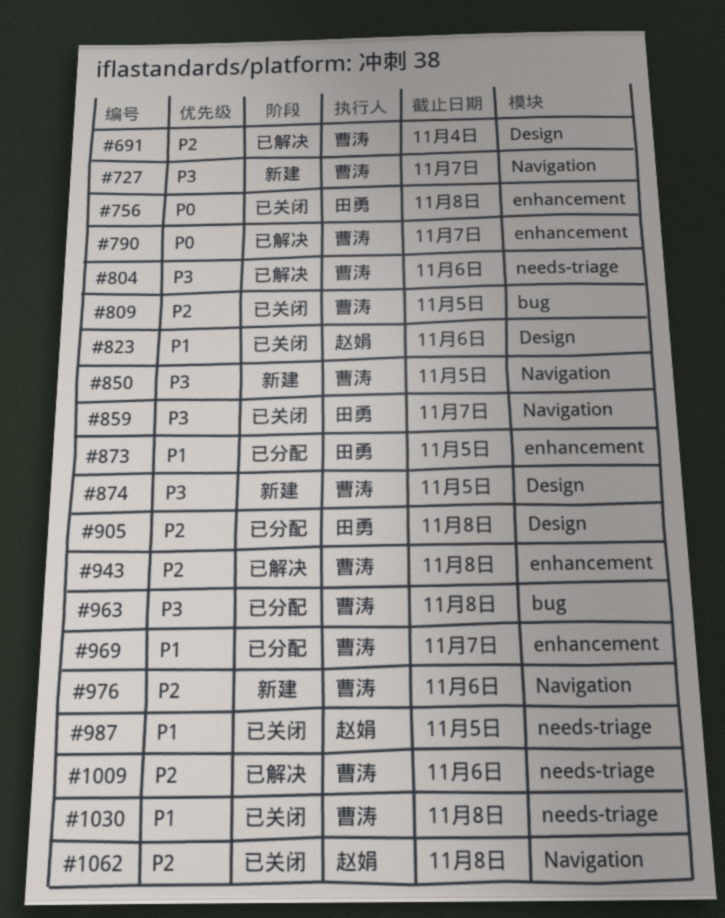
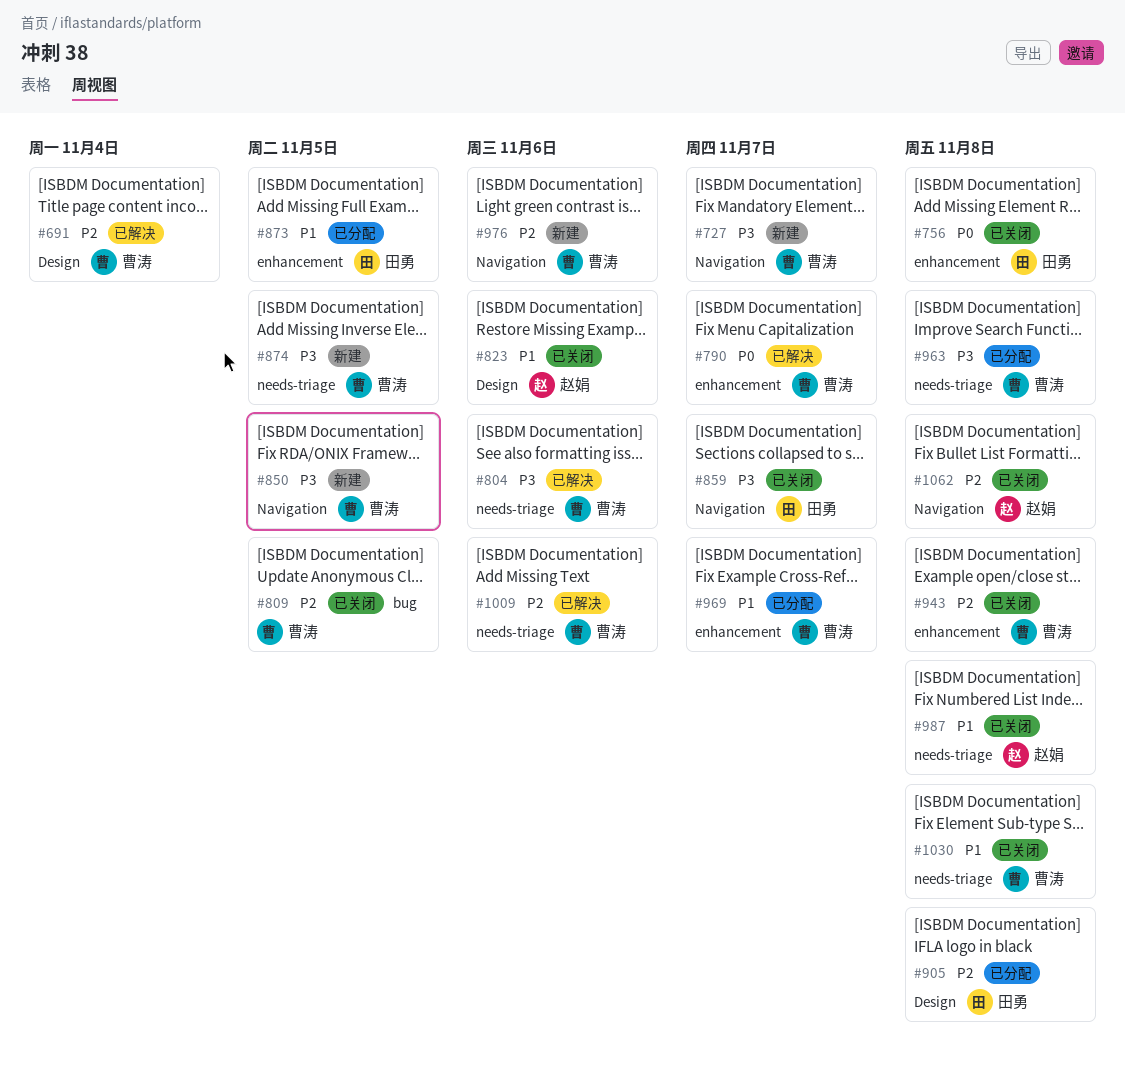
#874, label: Design -> needs-triage
#943, status: 已解决 -> 已关闭
#963, label: bug -> needs-triage
#987, due: Nov 5 -> Nov 8

